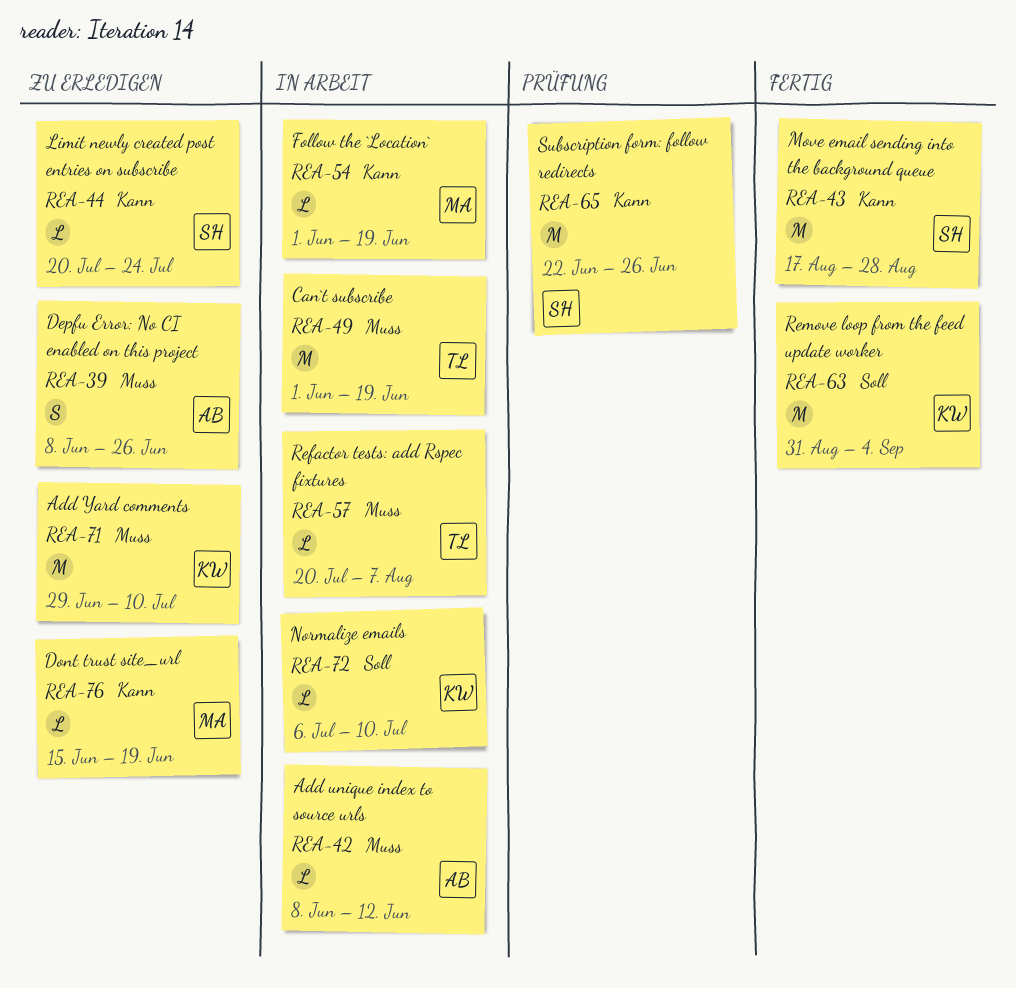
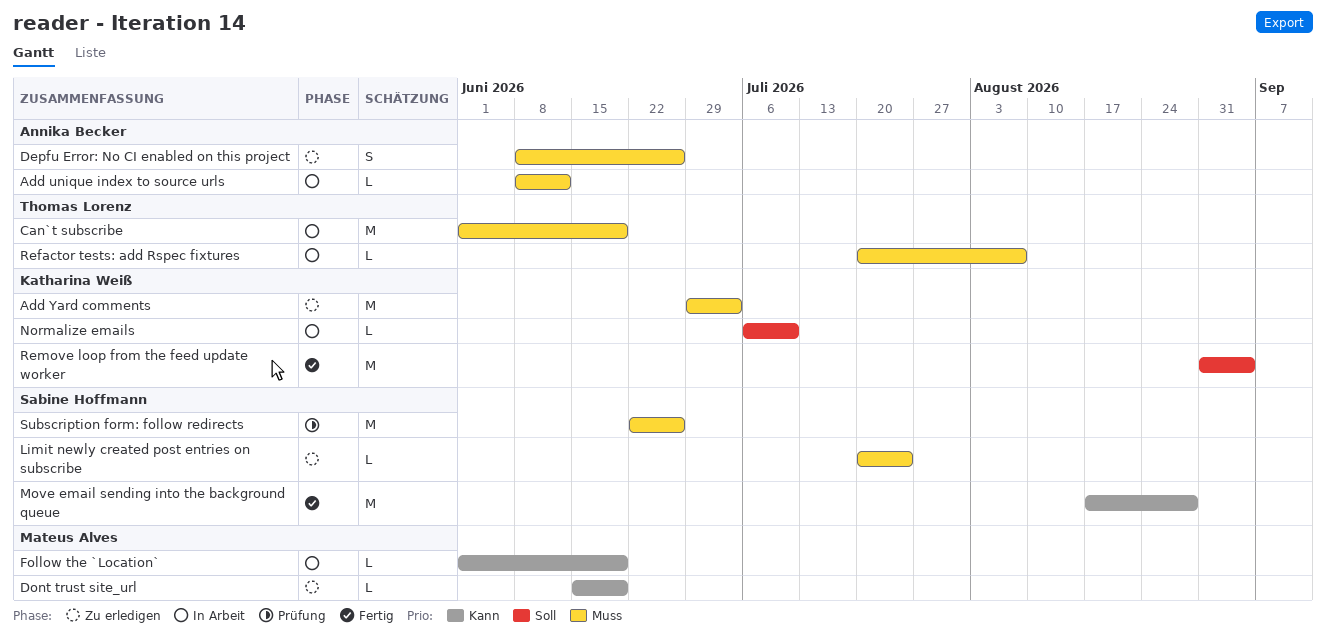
Add Yard comments, due: Jul 10 -> Jul 3
Limit newly created post entries on subscribe, priority: Kann -> Muss
Subscription form: follow redirects, priority: Kann -> Muss

